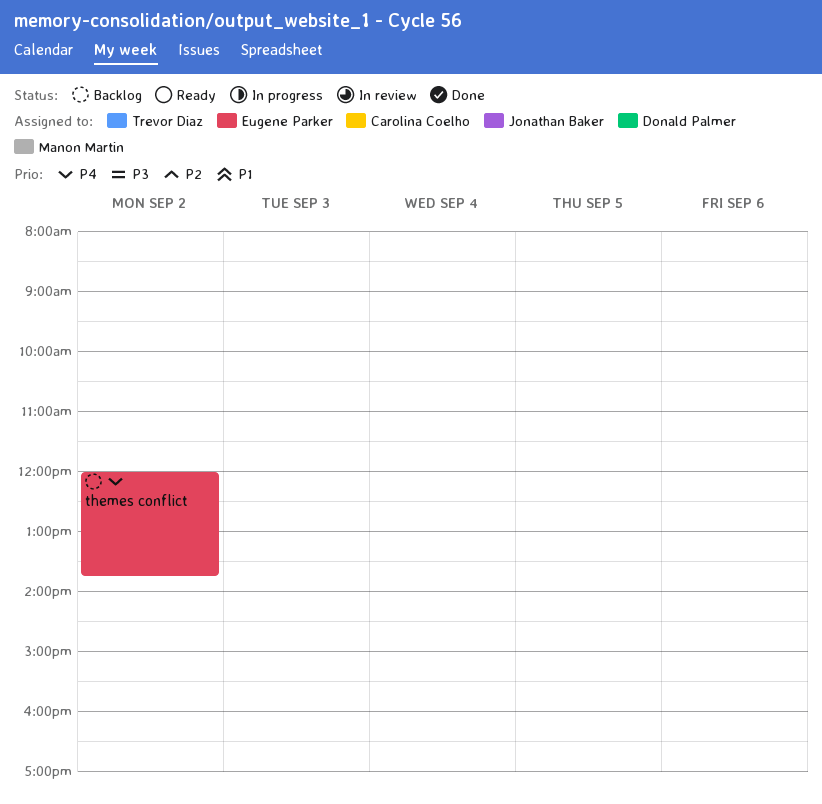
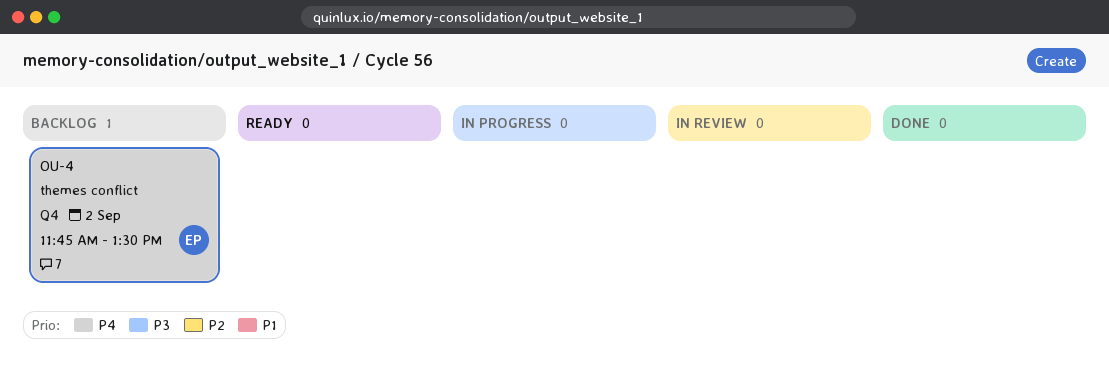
themes conflict, begins: 12:00 -> 11:45
themes conflict, ends: 13:45 -> 13:30

